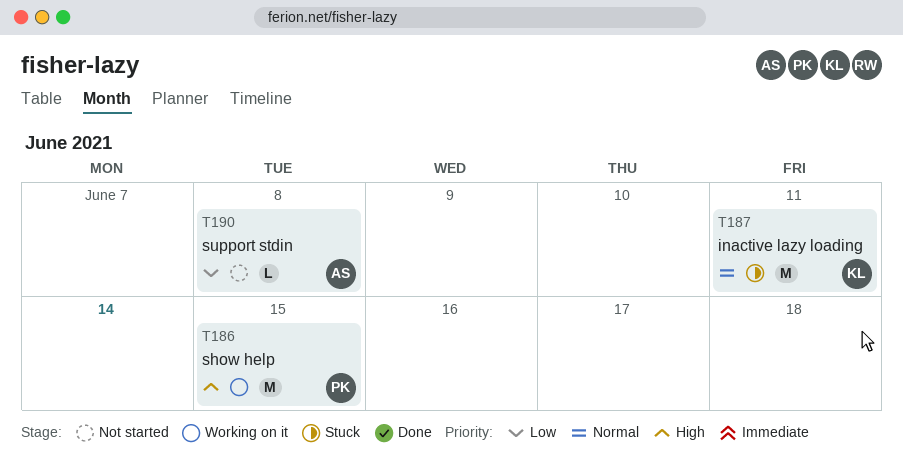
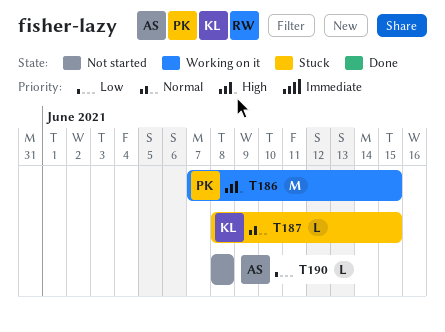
T187, estimate: M -> L
T187, due: Jun 11 -> Jun 15

